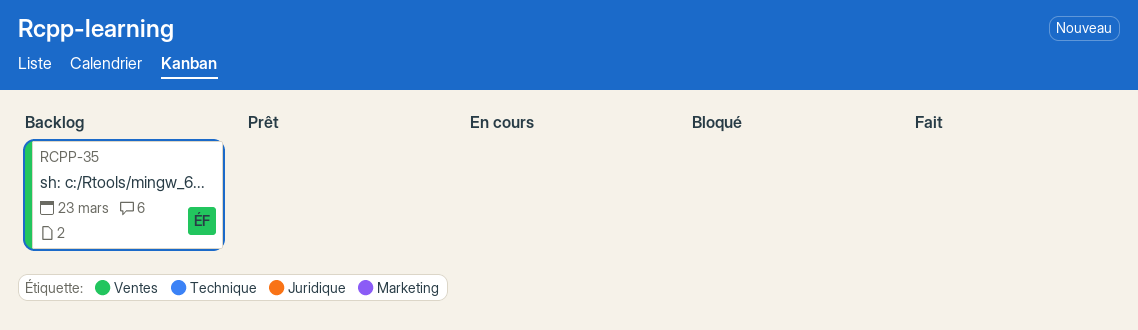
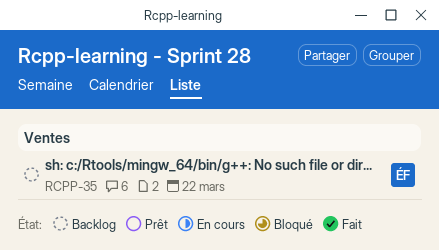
RCPP-35, due: Mar 23 -> Mar 22

